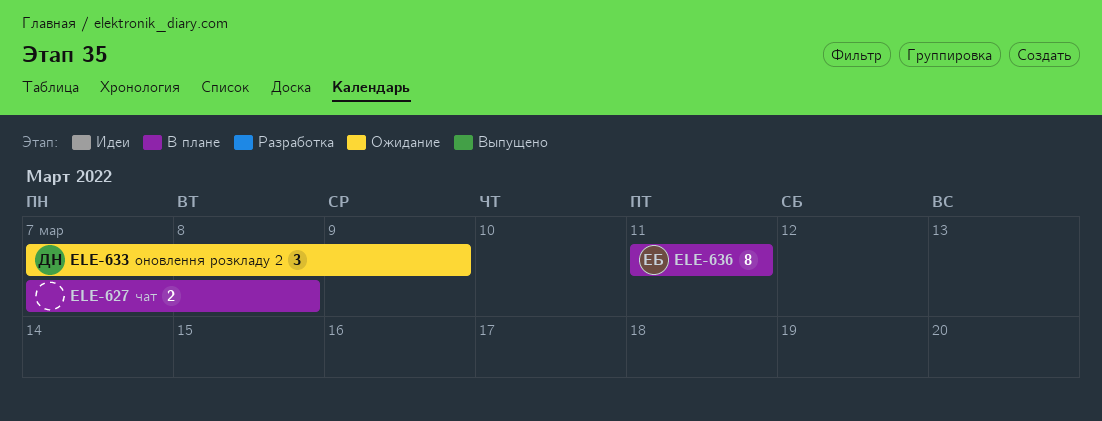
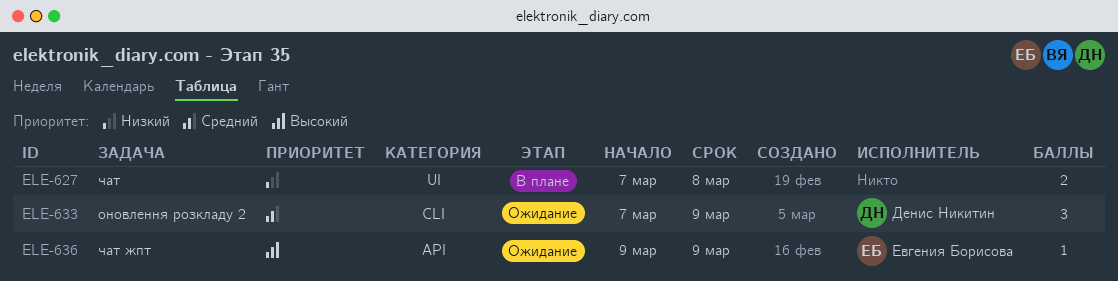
ELE-636, status: В плане -> Ожидание
ELE-636, estimate: 8 -> 1
ELE-636, start: Mar 11 -> Mar 9
ELE-636, due: Mar 11 -> Mar 9

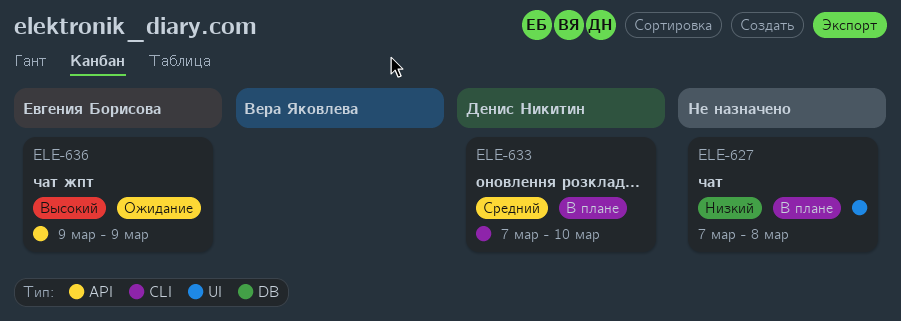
ELE-633, status: Ожидание -> В плане
ELE-633, due: Mar 9 -> Mar 10

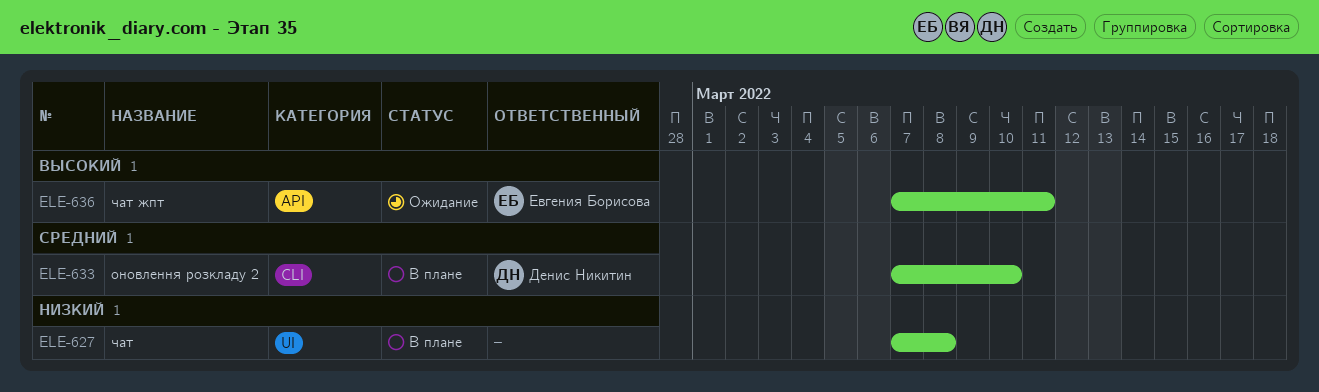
ELE-636, start: Mar 9 -> Mar 7
ELE-636, due: Mar 9 -> Mar 11

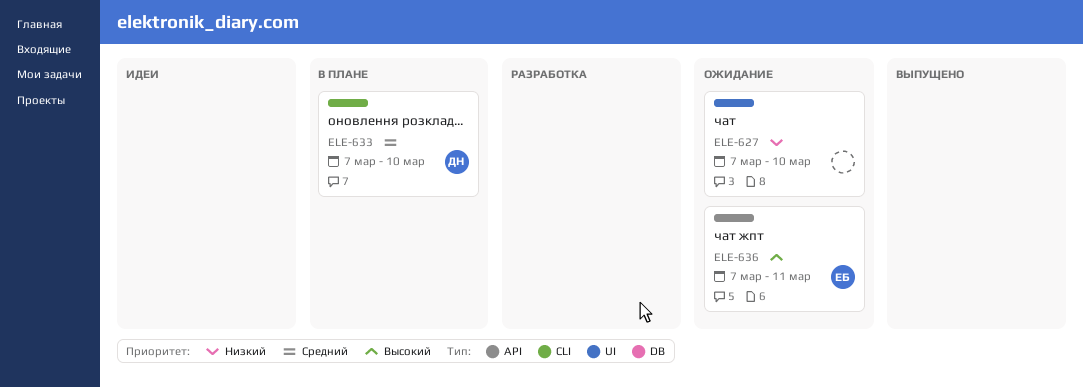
ELE-627, status: В плане -> Ожидание
ELE-627, due: Mar 8 -> Mar 10

